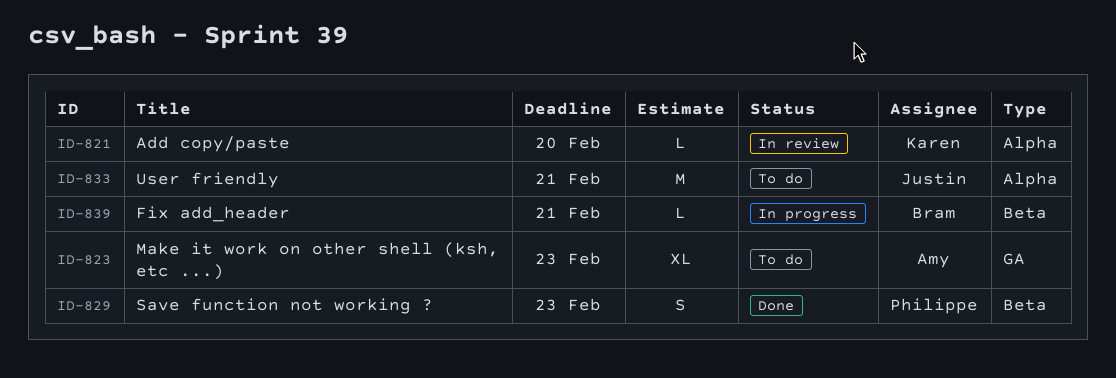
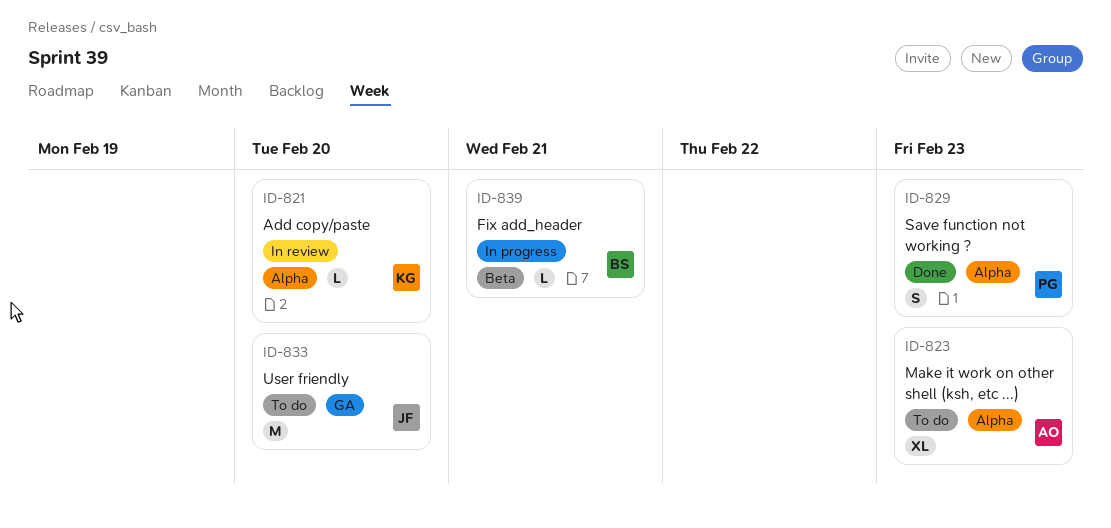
ID-823, label: GA -> Alpha
ID-829, label: Beta -> Alpha
ID-833, label: Alpha -> GA
ID-833, due: Feb 21 -> Feb 20

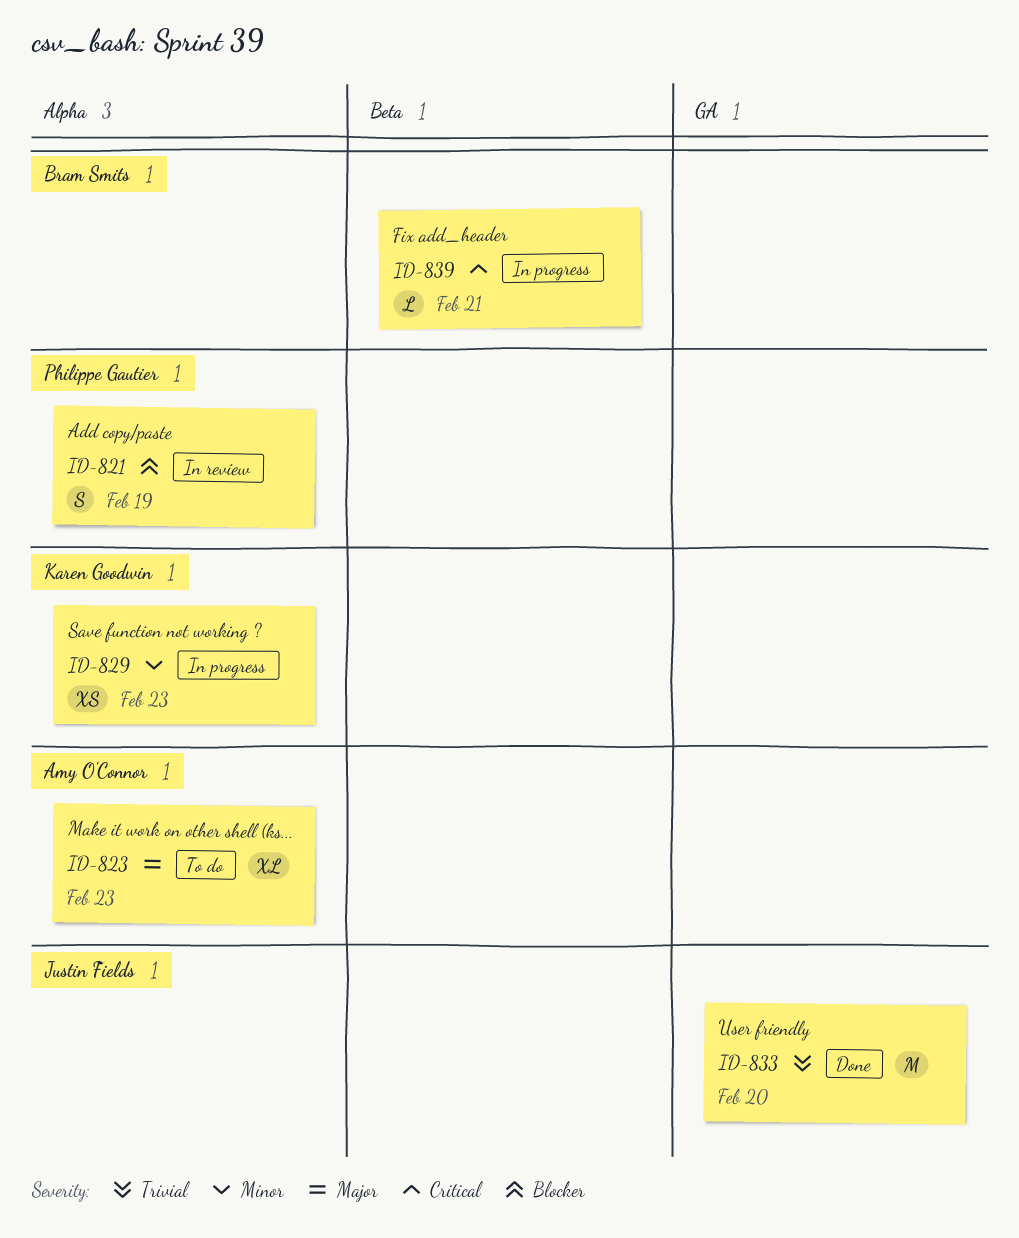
ID-821, owner: Karen Goodwin -> Philippe Gautier
ID-821, estimate: L -> S
ID-821, due: Feb 20 -> Feb 19
ID-829, status: Done -> In progress
ID-829, owner: Philippe Gautier -> Karen Goodwin
ID-829, estimate: S -> XS
ID-833, status: To do -> Done

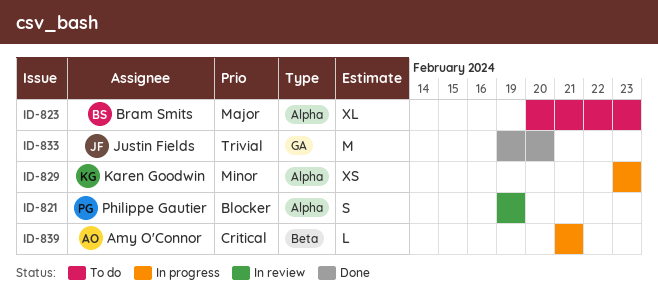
ID-823, owner: Amy O'Connor -> Bram Smits
ID-839, owner: Bram Smits -> Amy O'Connor

